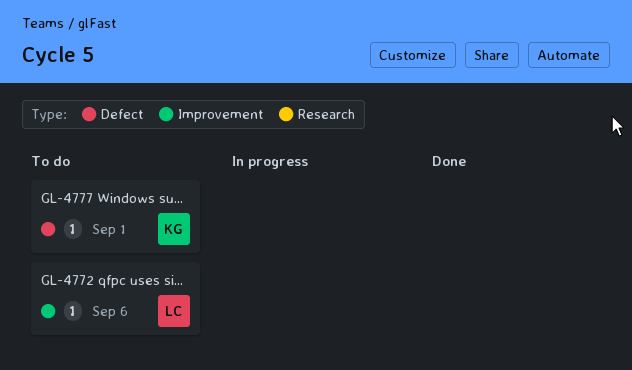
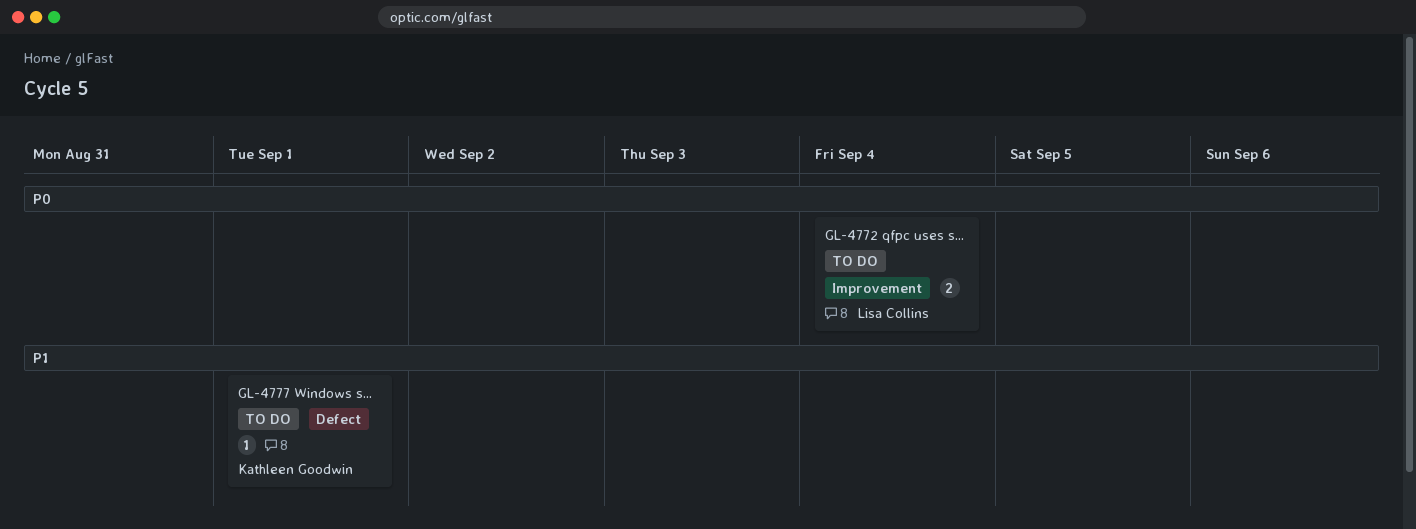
GL-4772, estimate: 1 -> 2
GL-4772, due: Sep 6 -> Sep 4

